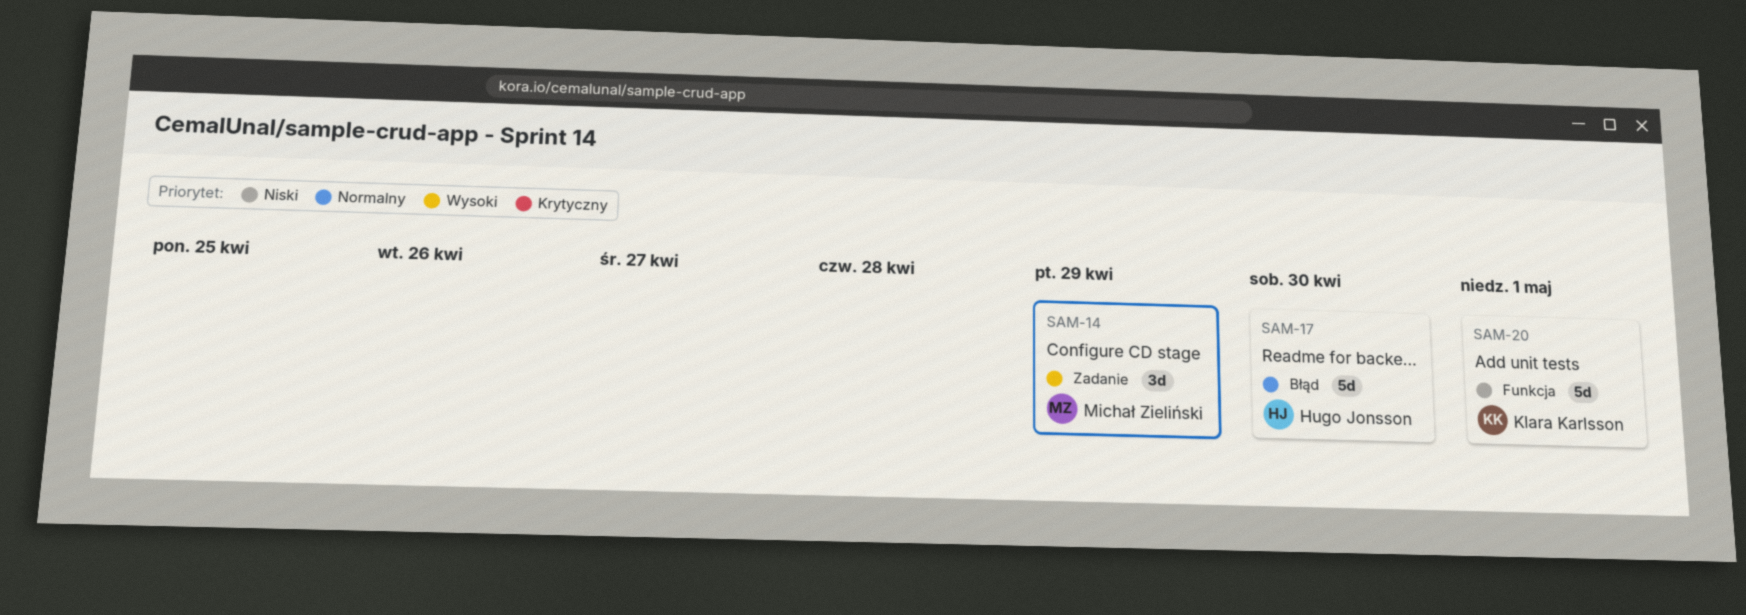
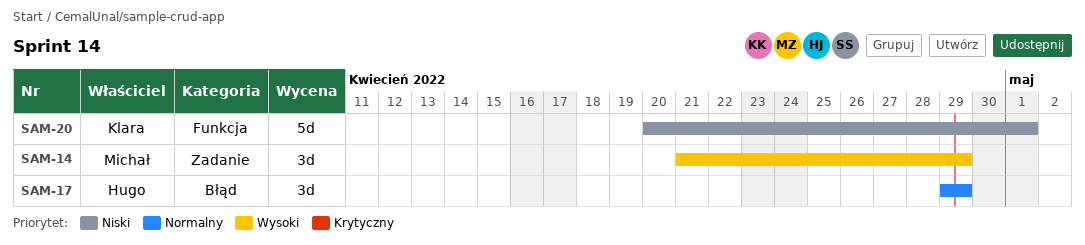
SAM-17, estimate: 5d -> 3d
SAM-17, due: Apr 30 -> Apr 29

